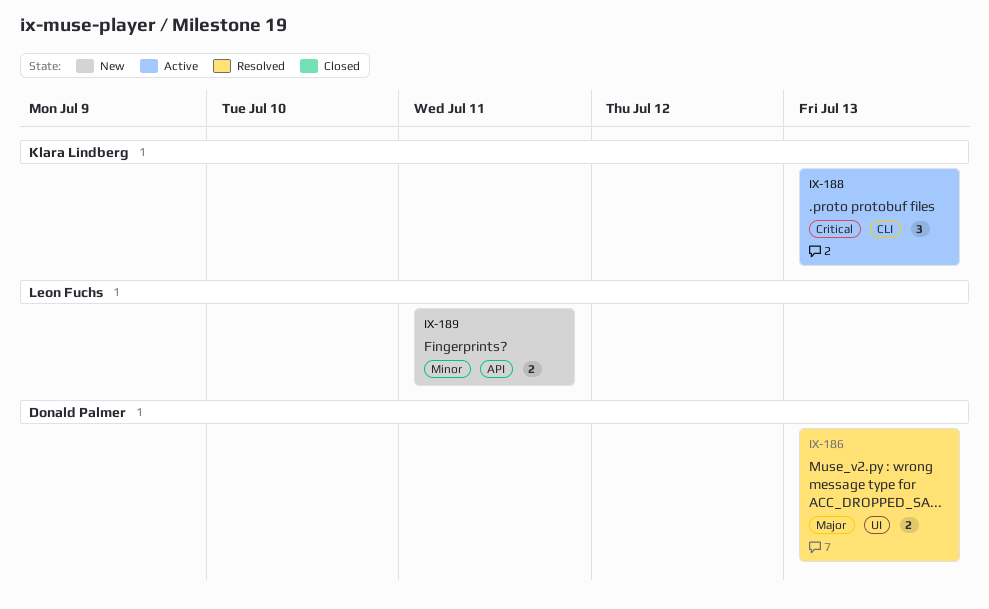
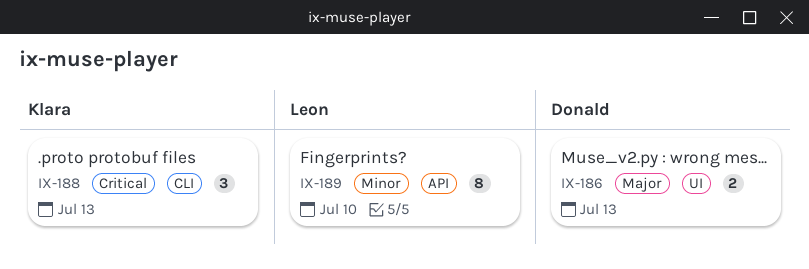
IX-189, estimate: 2 -> 8
IX-189, due: Jul 11 -> Jul 10

